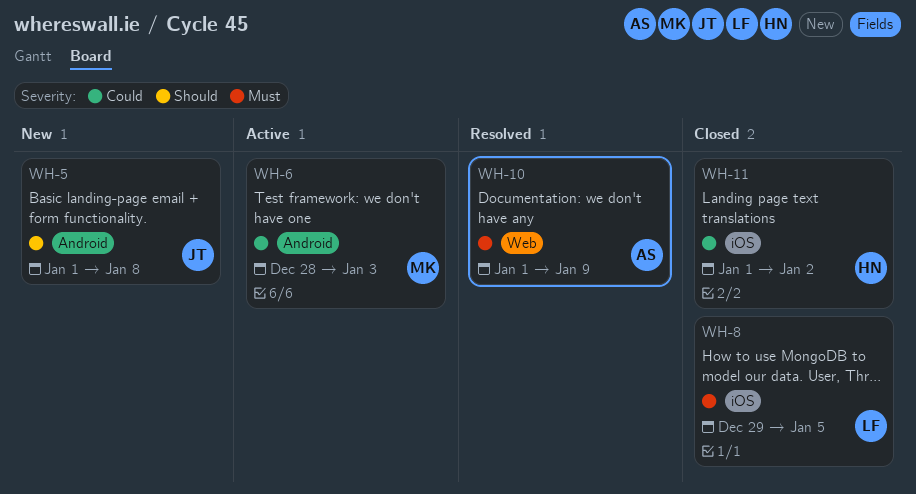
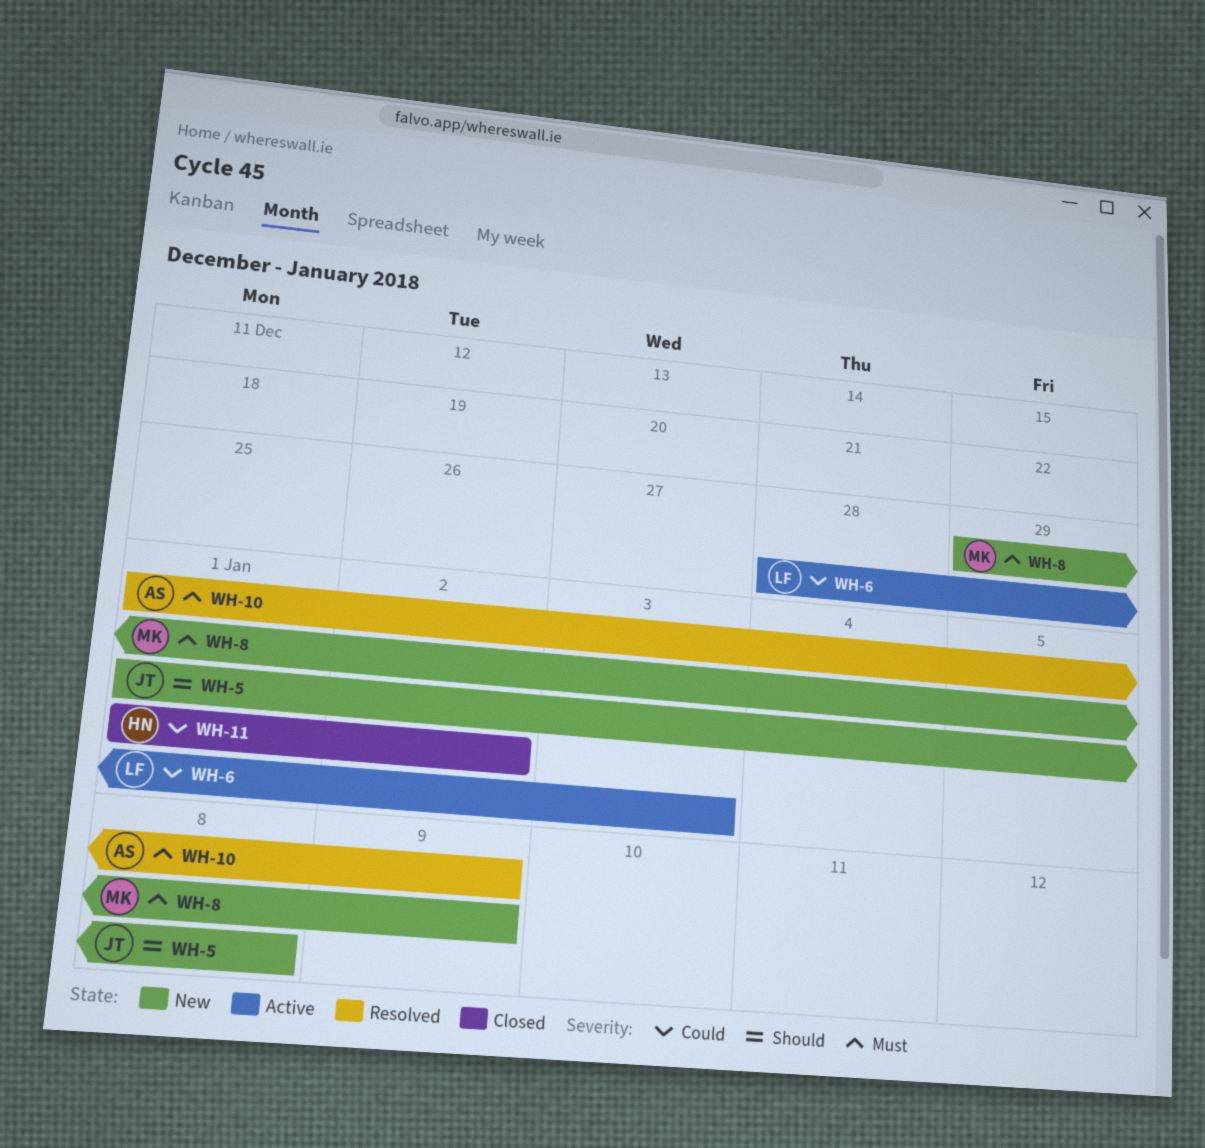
WH-6, owner: MK -> LF
WH-8, status: Closed -> New
WH-8, owner: LF -> MK
WH-8, due: Jan 5 -> Jan 9

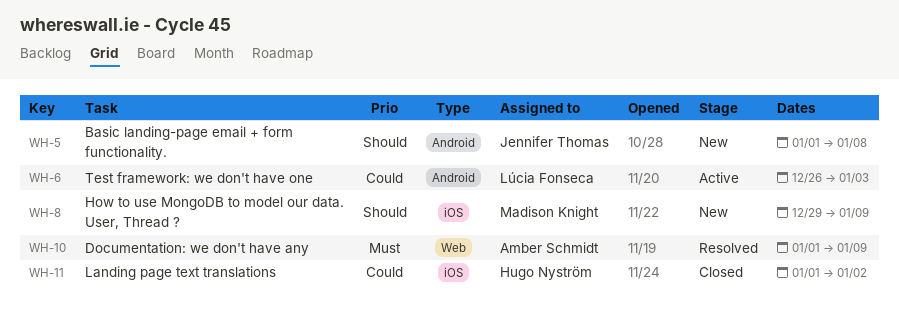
WH-6, start: Dec 28 -> Dec 26
WH-8, priority: Must -> Should

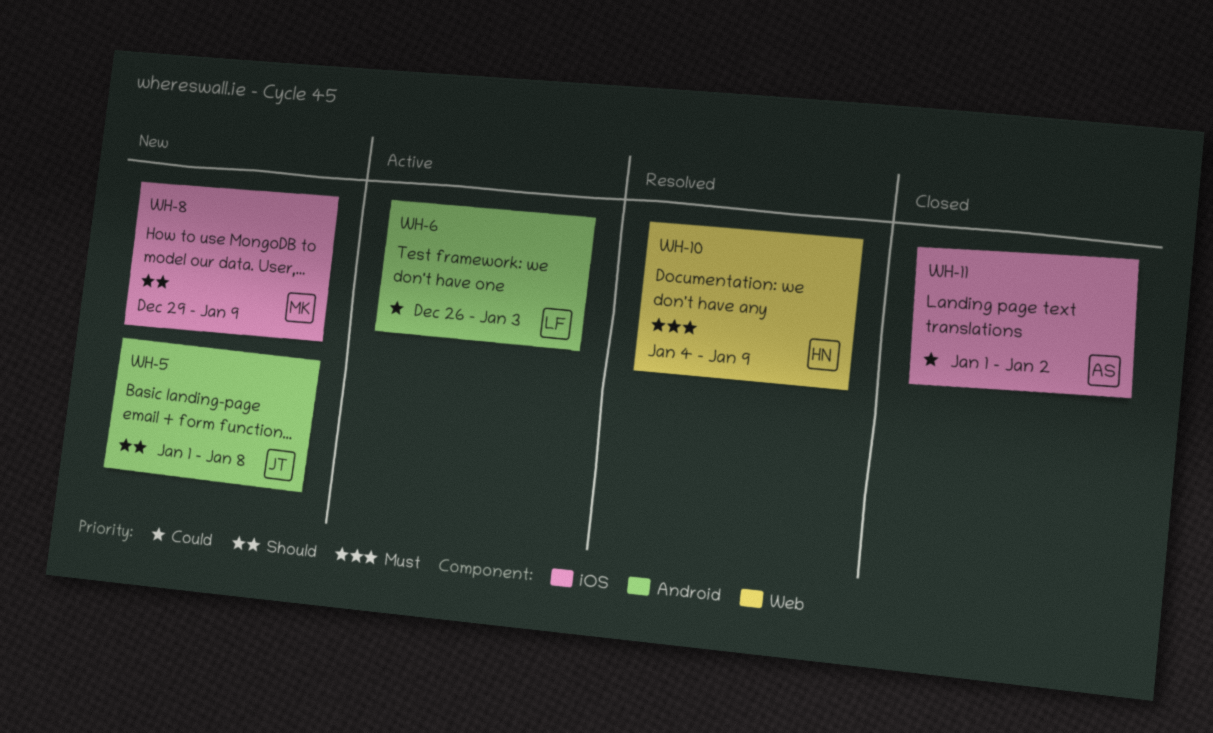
WH-10, owner: Amber Schmidt -> Hugo Nyström
WH-10, start: Jan 1 -> Jan 4
WH-11, owner: Hugo Nyström -> Amber Schmidt

